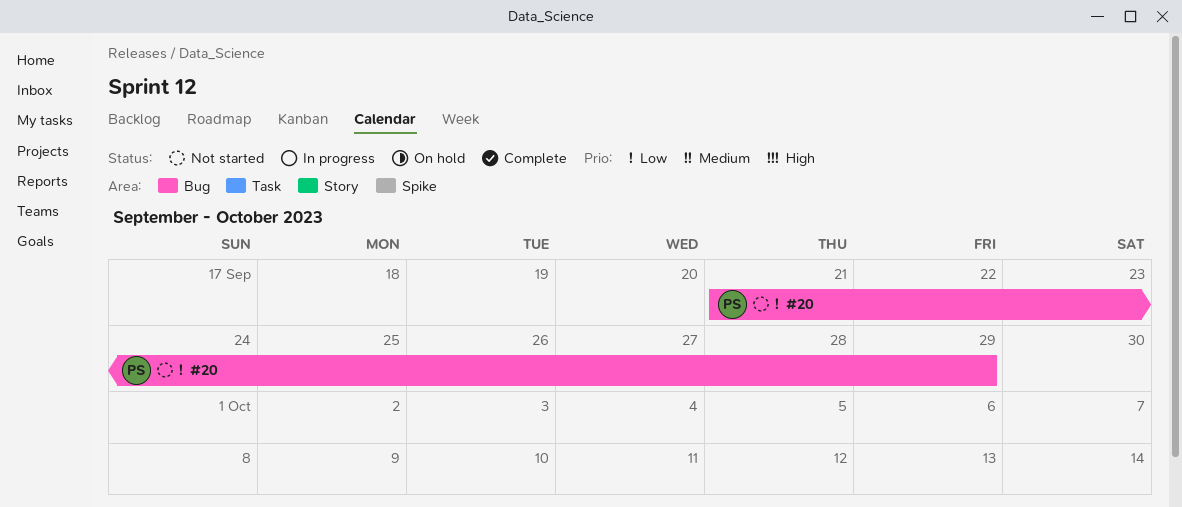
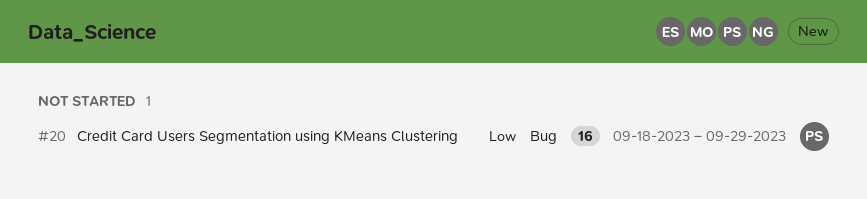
#20, start: Sep 21 -> Sep 18

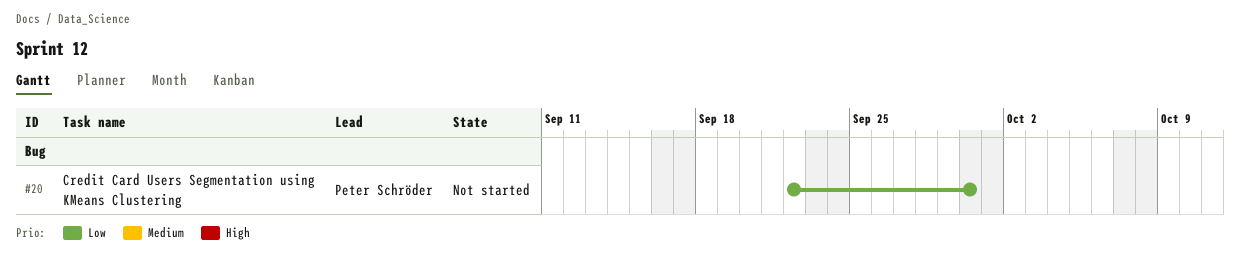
#20, start: Sep 18 -> Sep 22
#20, due: Sep 29 -> Sep 30

